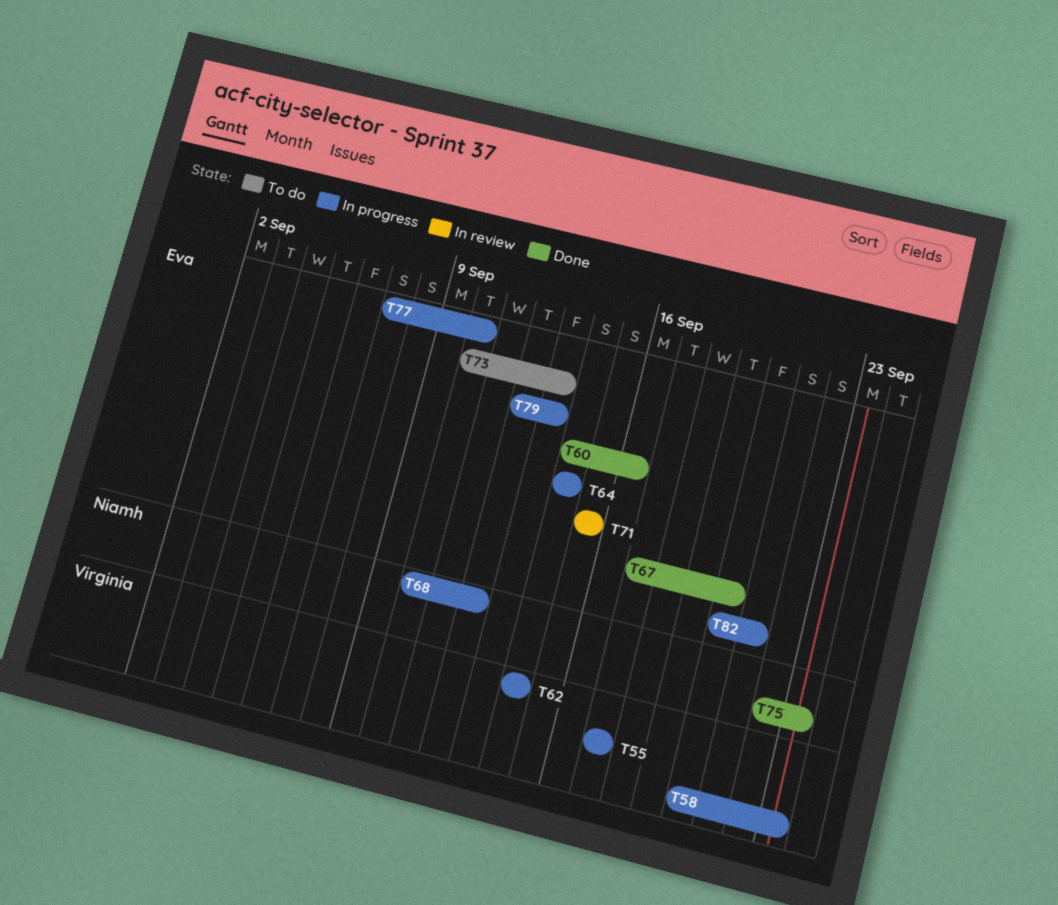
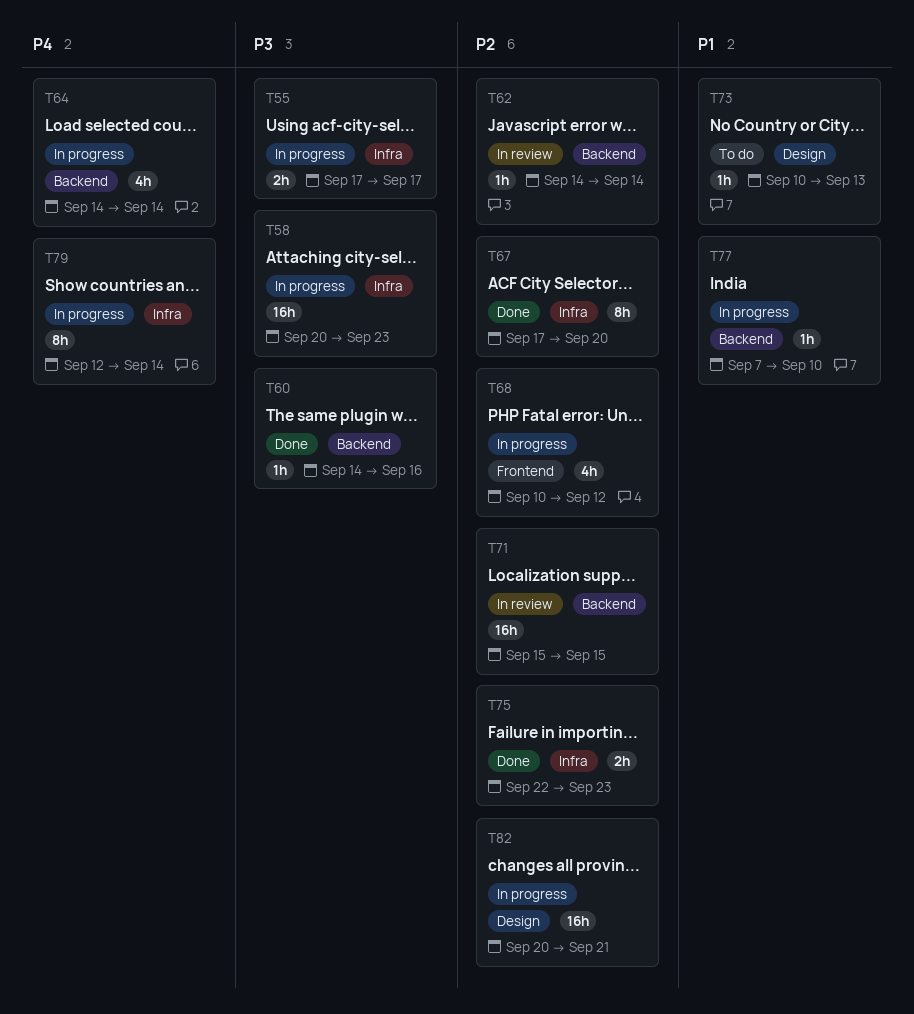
T62, status: In progress -> In review
T79, due: Sep 13 -> Sep 14

